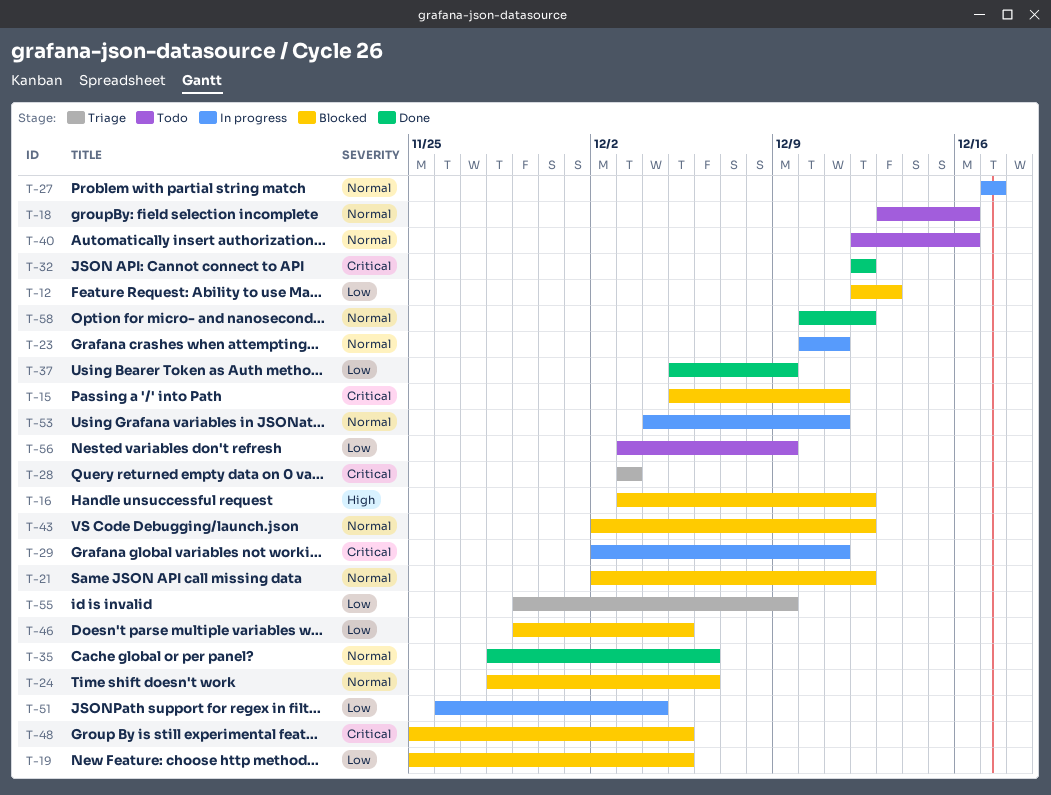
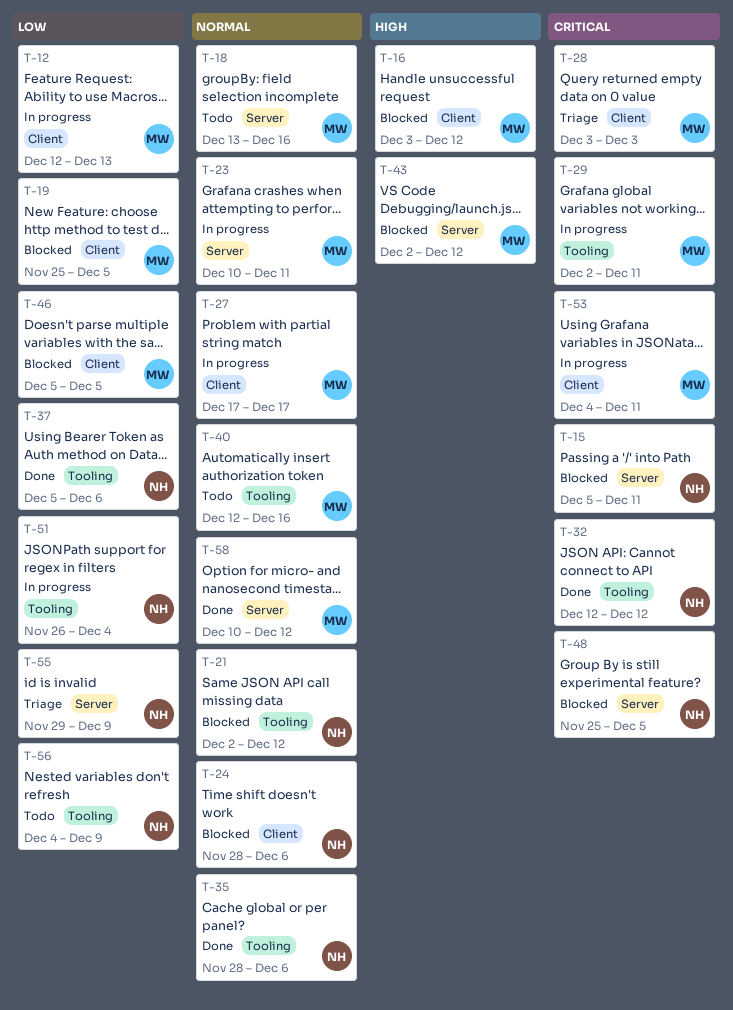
T-12, status: Blocked -> In progress
T-37, due: Dec 9 -> Dec 6
T-43, priority: Normal -> High
T-46, start: Nov 29 -> Dec 5
T-53, priority: Normal -> Critical
T-56, start: Dec 3 -> Dec 4

